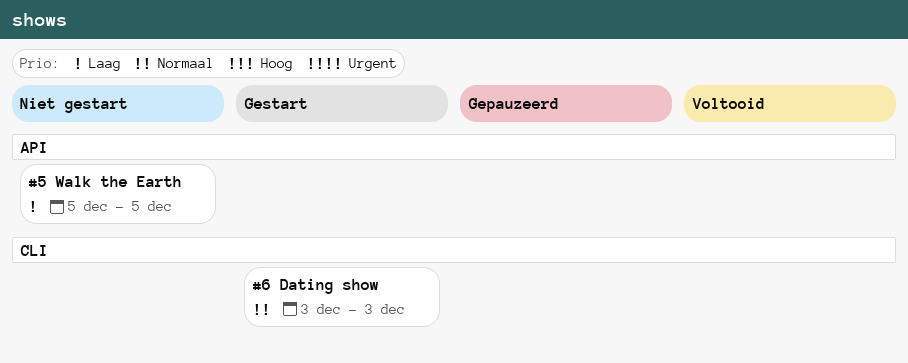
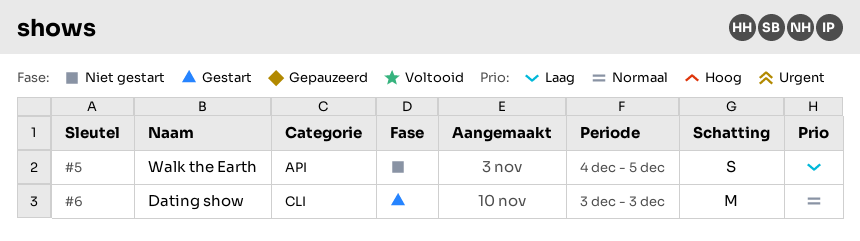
#5, start: Dec 5 -> Dec 4

